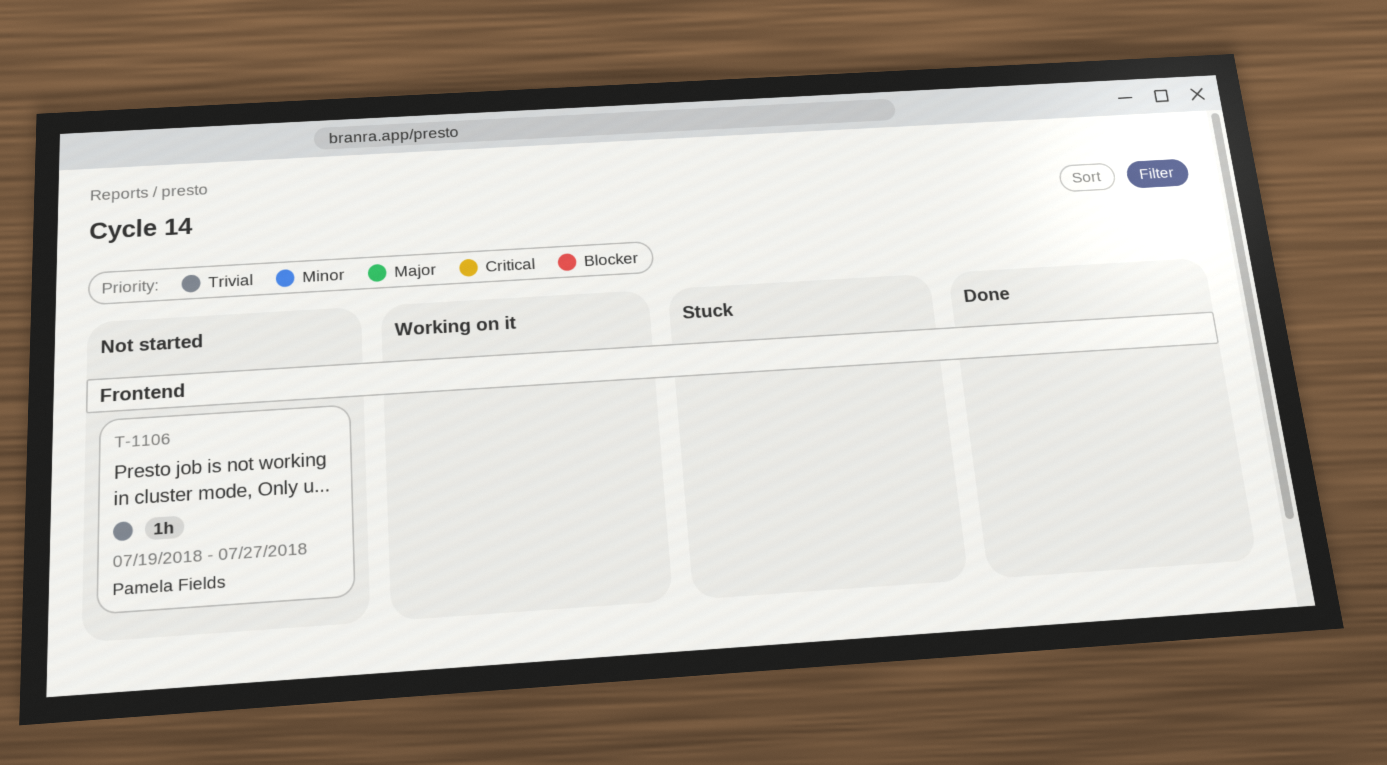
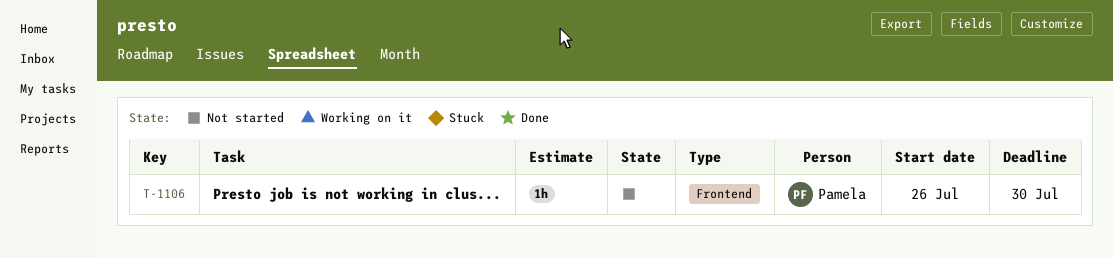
T-1106, start: Jul 19 -> Jul 26
T-1106, due: Jul 27 -> Jul 30

